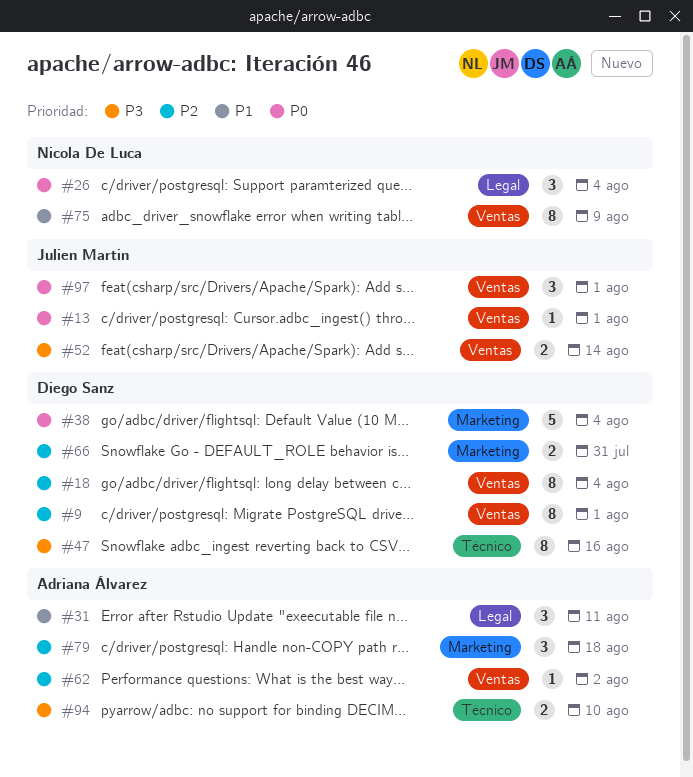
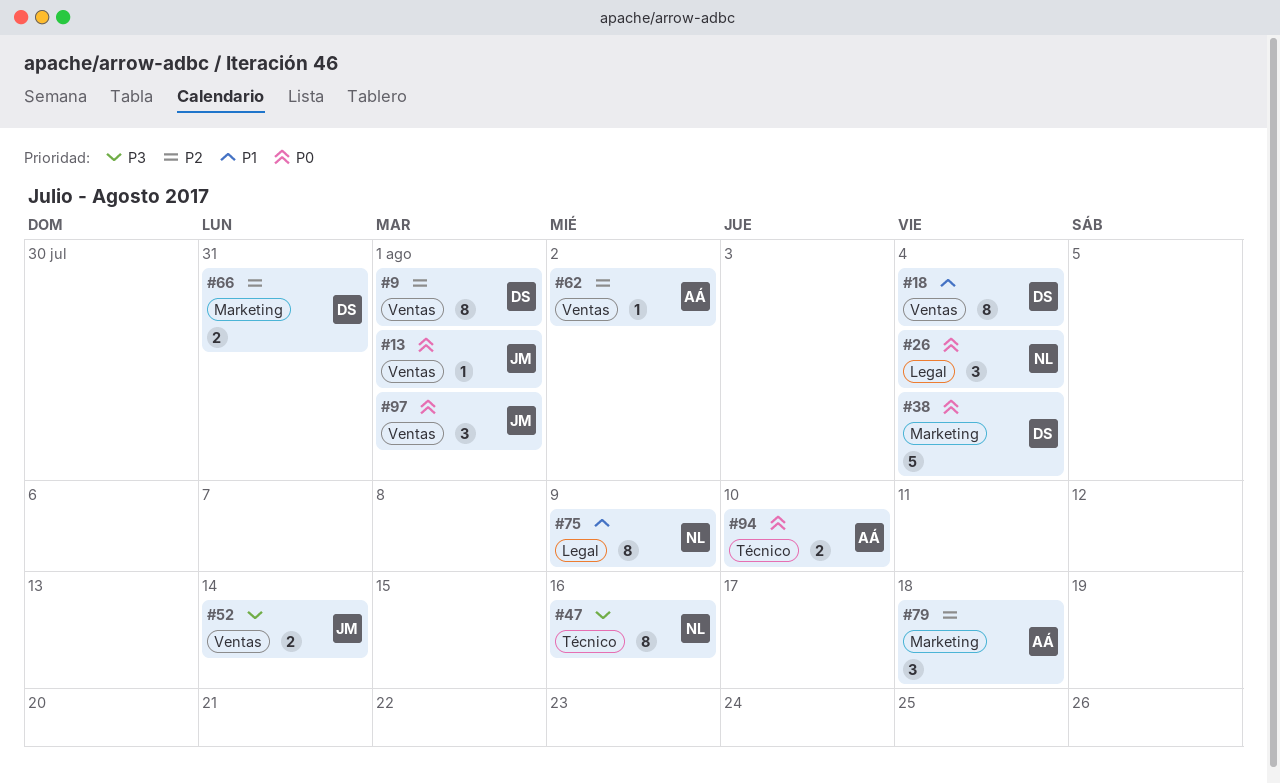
#18, priority: P2 -> P1
#31: present -> none
#47, owner: Diego Sanz -> Nicola De Luca
#75, label: Ventas -> Legal
#94, priority: P3 -> P0

